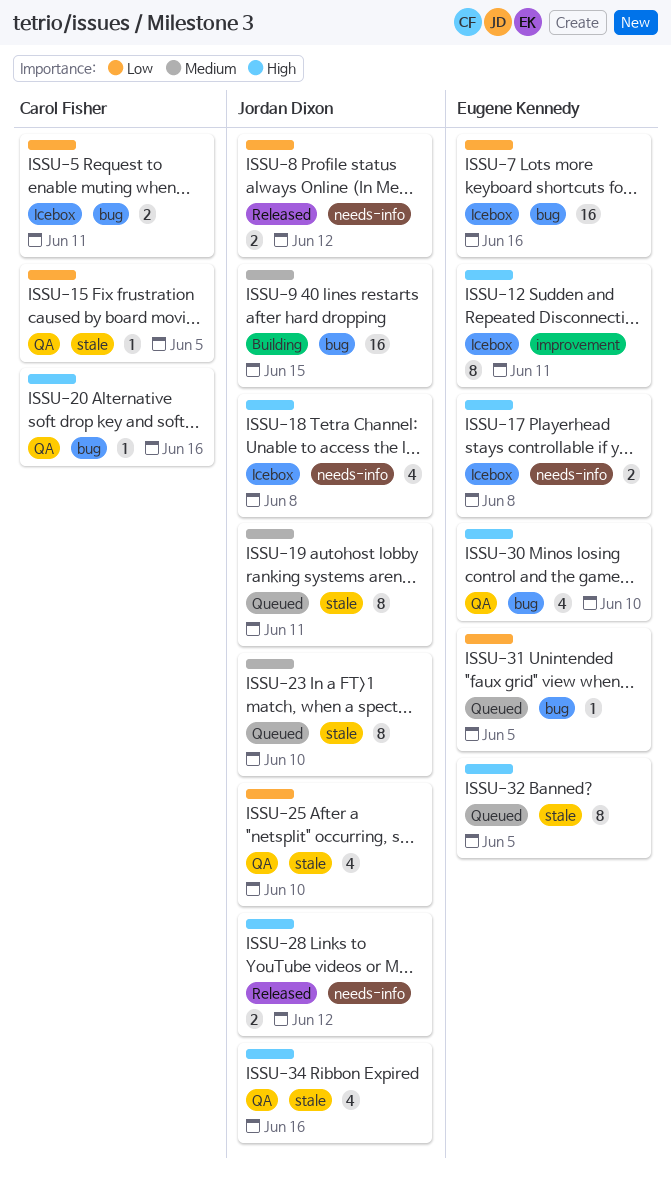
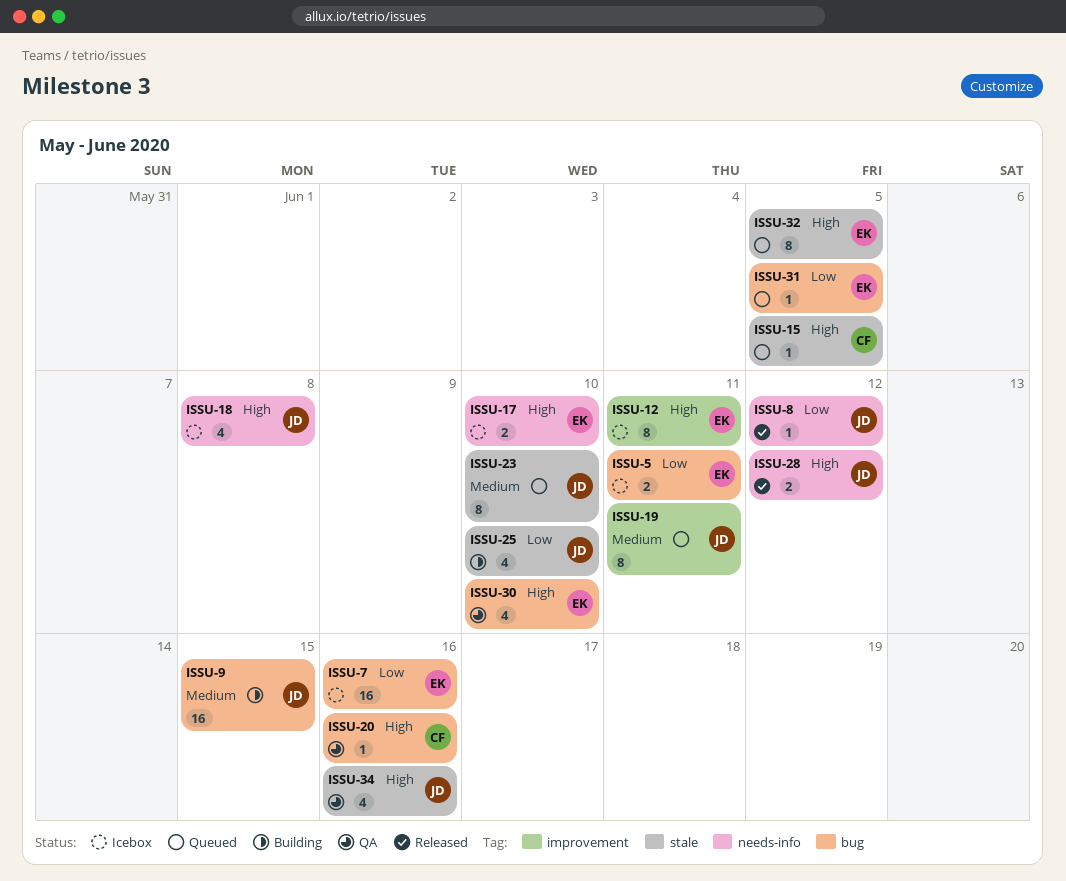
ISSU-5, owner: Carol Fisher -> Eugene Kennedy
ISSU-8, estimate: 2 -> 1
ISSU-15, status: QA -> Queued
ISSU-15, priority: Low -> High
ISSU-17, due: Jun 8 -> Jun 10
ISSU-19, label: stale -> improvement
ISSU-25, status: QA -> Building

